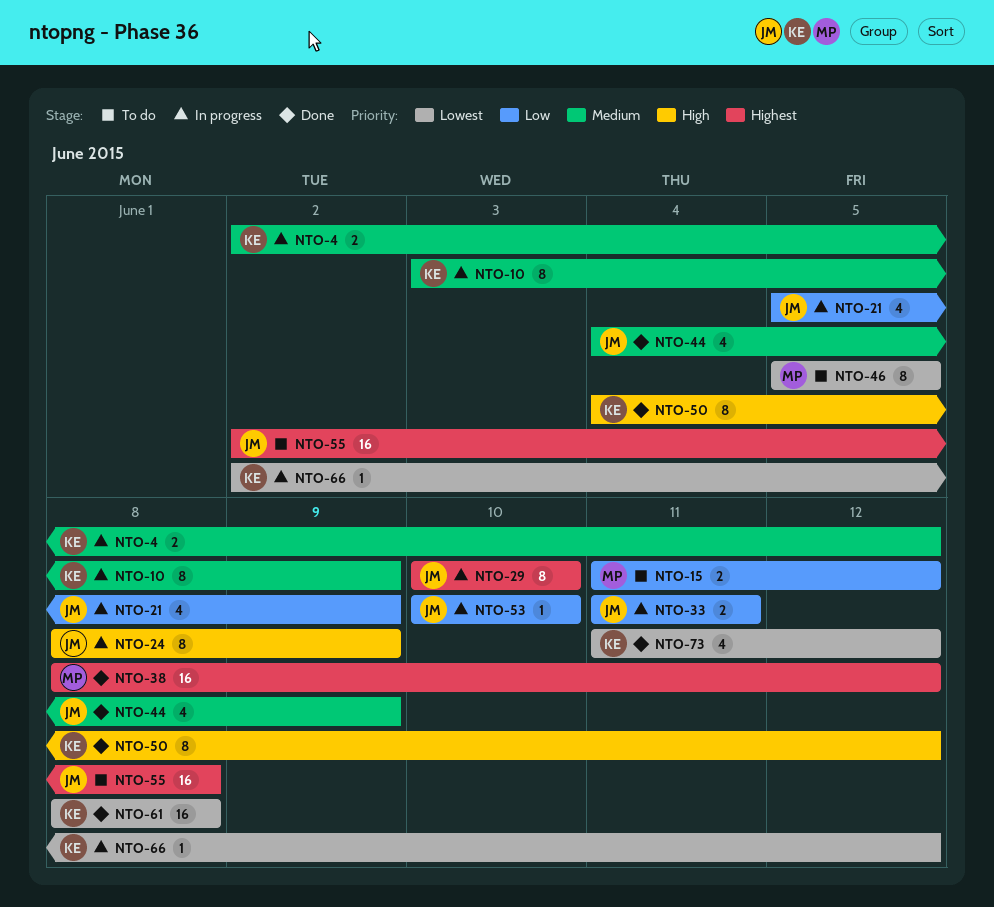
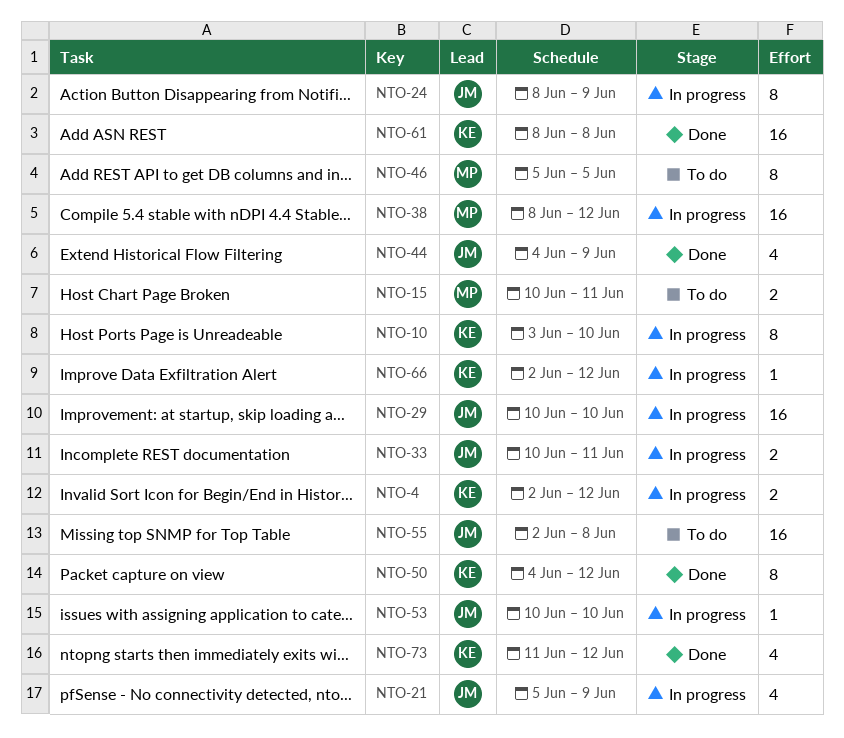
NTO-10, due: Jun 9 -> Jun 10
NTO-15, start: Jun 11 -> Jun 10
NTO-15, due: Jun 12 -> Jun 11
NTO-29, estimate: 8 -> 16
NTO-33, start: Jun 11 -> Jun 10
NTO-38, status: Done -> In progress

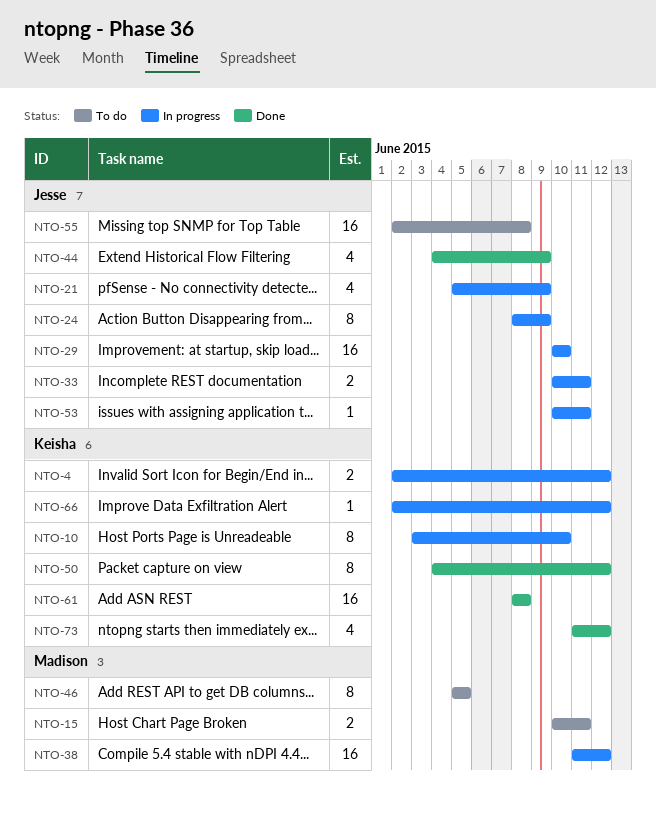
NTO-38, start: Jun 8 -> Jun 11
NTO-53, due: Jun 10 -> Jun 11

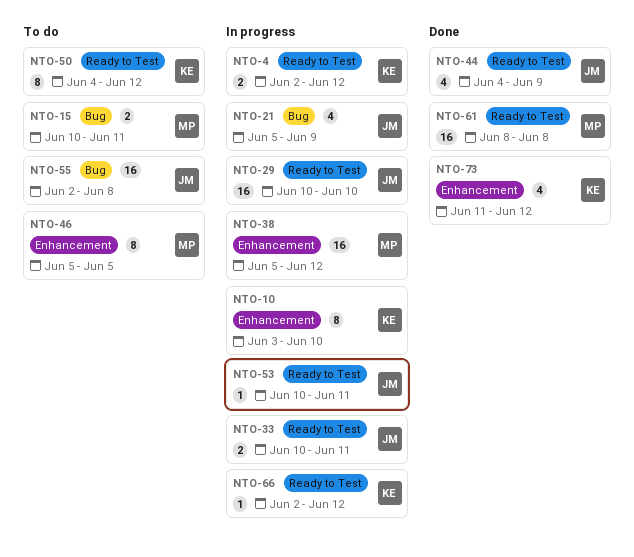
NTO-24: present -> none
NTO-38, start: Jun 11 -> Jun 5
NTO-50, status: Done -> To do
NTO-61, owner: Keisha -> Madison

